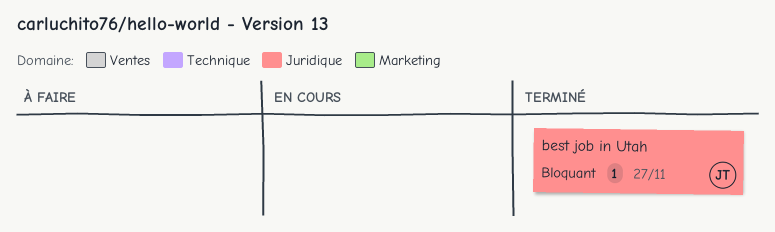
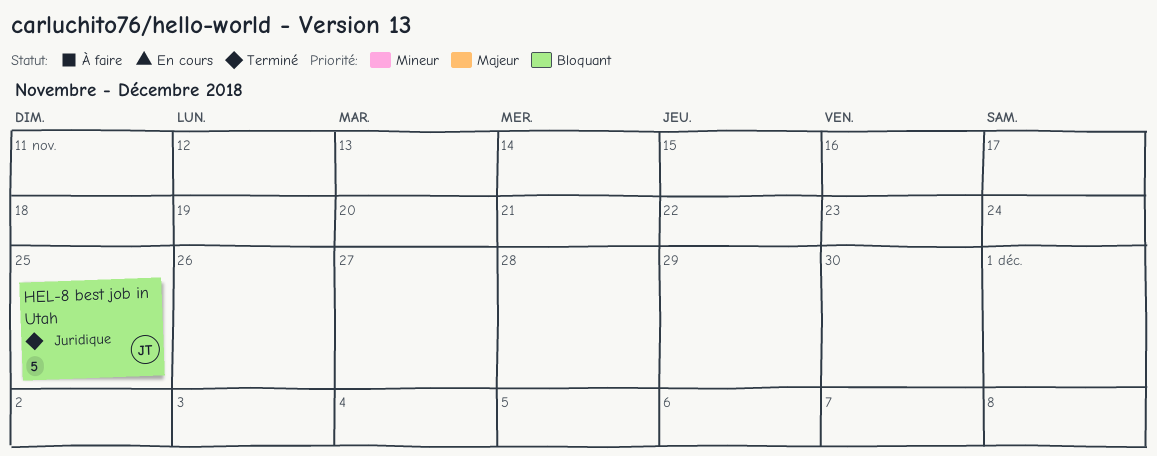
best job in Utah, estimate: 1 -> 5
best job in Utah, due: Nov 27 -> Nov 25

